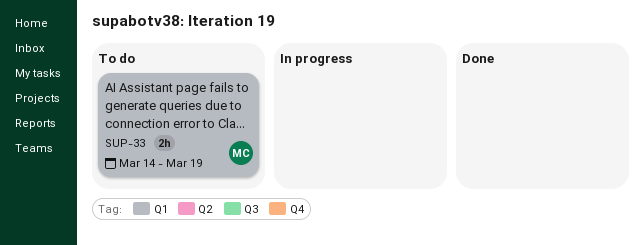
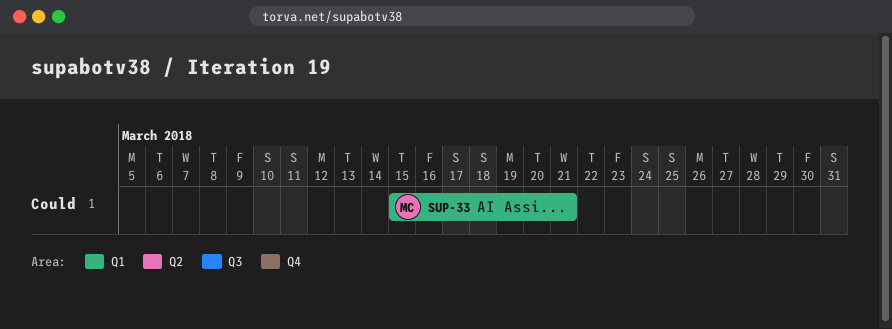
SUP-33, start: Mar 14 -> Mar 15
SUP-33, due: Mar 19 -> Mar 21

